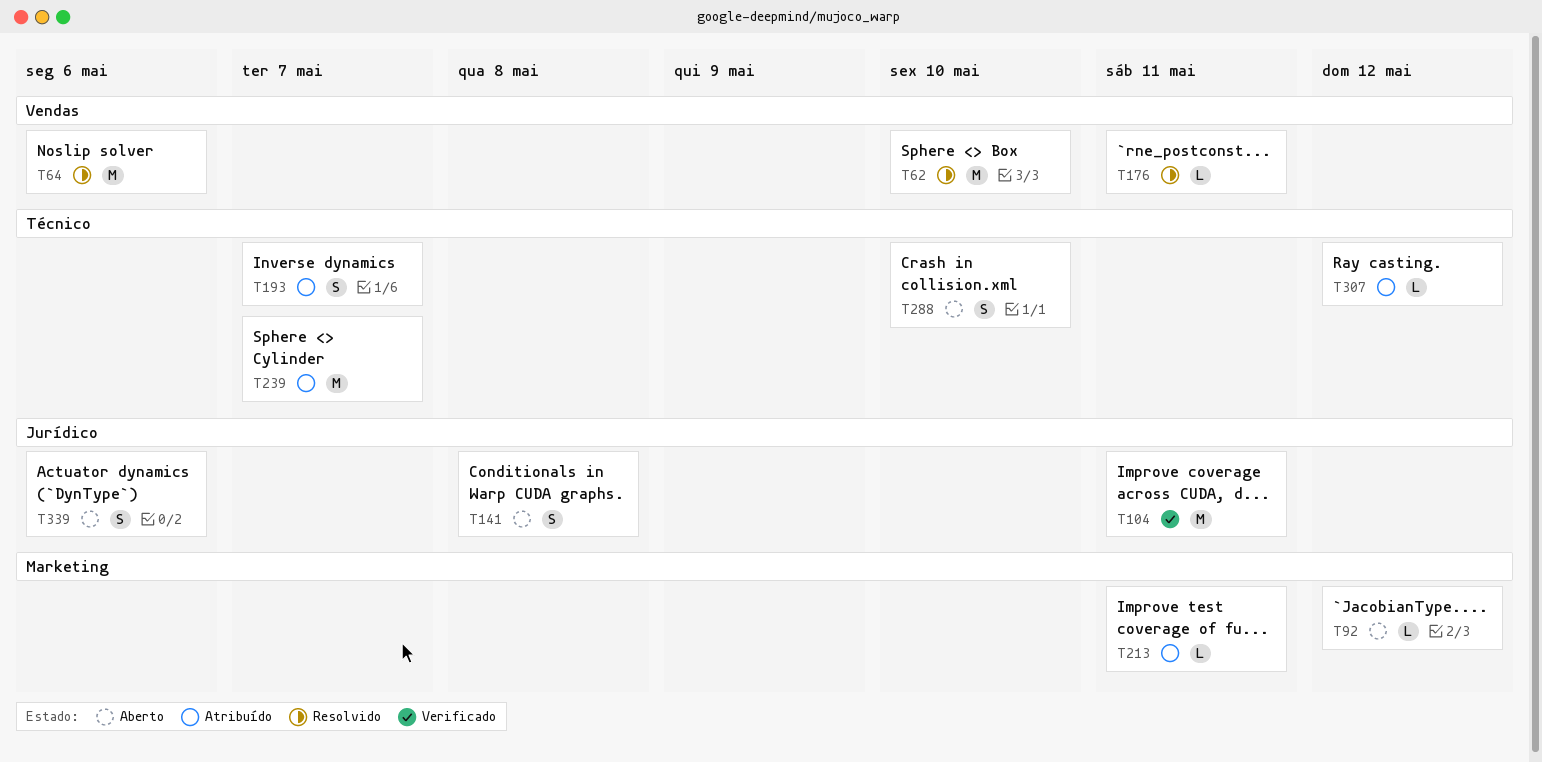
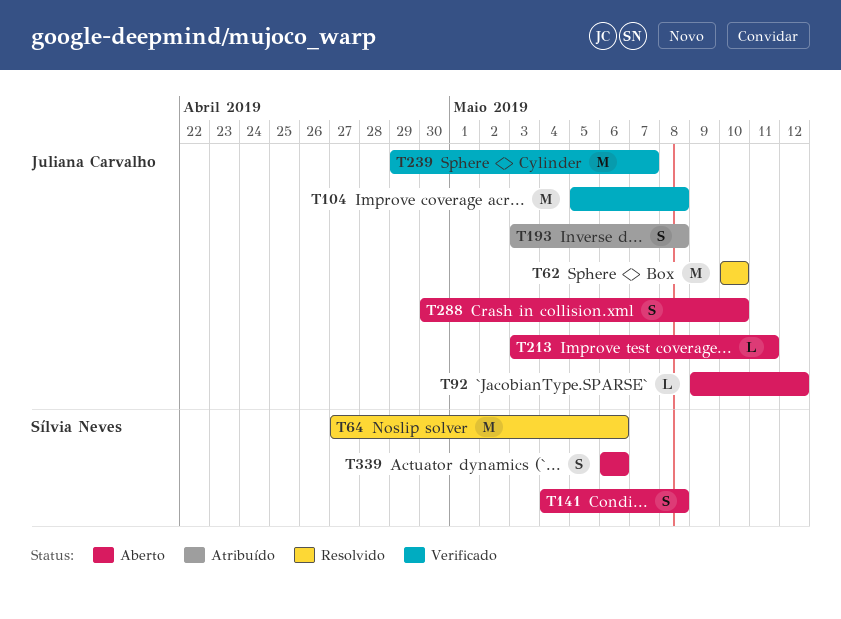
T104, due: May 11 -> May 8
T176: present -> none
T193, due: May 7 -> May 8
T213, status: Atribuído -> Aberto
T239, status: Atribuído -> Verificado
T307: present -> none

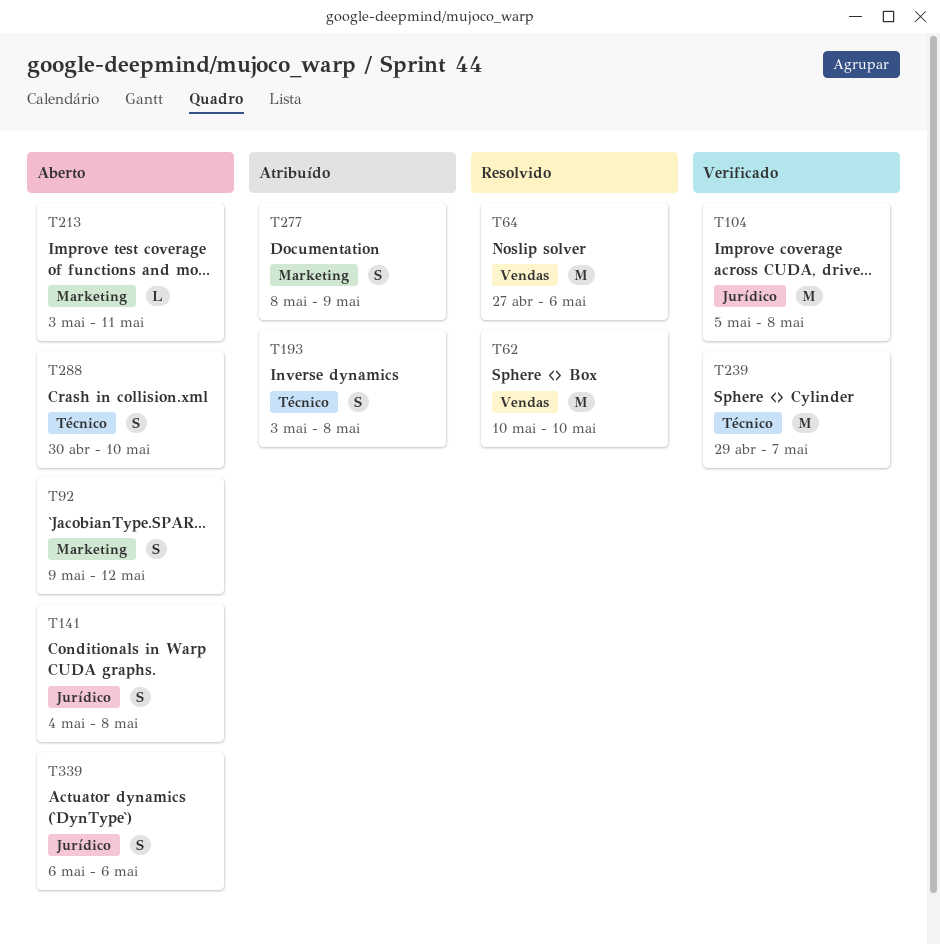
T92, estimate: L -> S
T277: none -> present

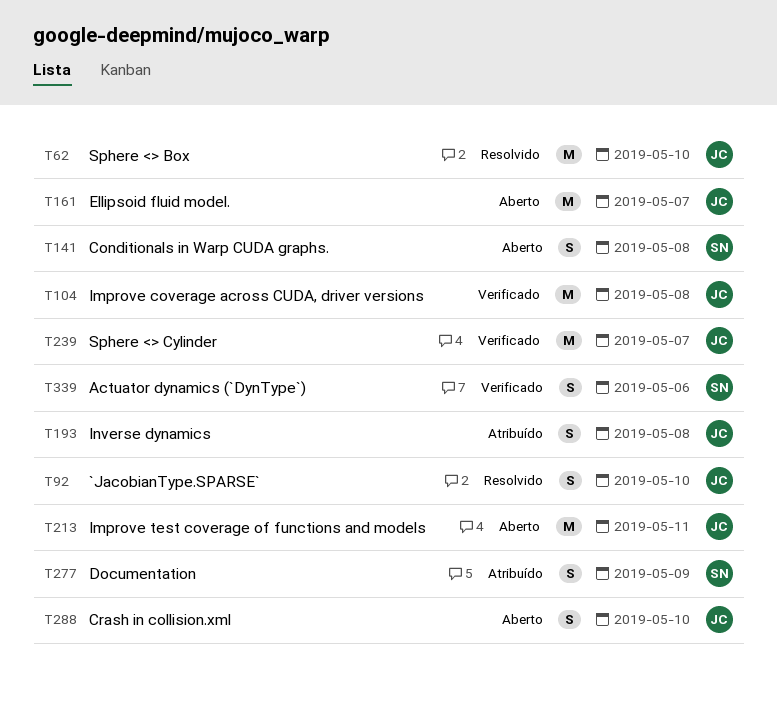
T64: present -> none
T92, status: Aberto -> Resolvido
T92, due: May 12 -> May 10
T161: none -> present
T213, estimate: L -> M
T339, status: Aberto -> Verificado

